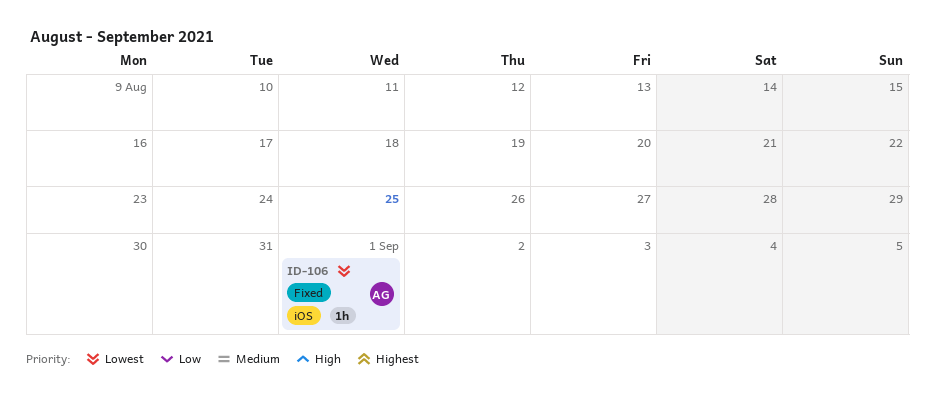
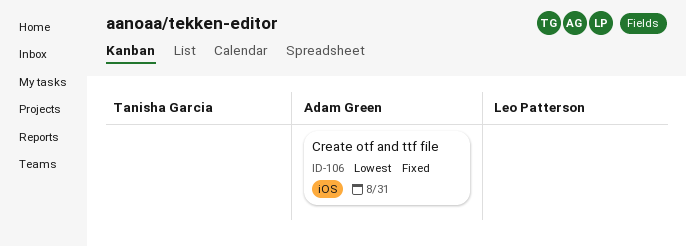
ID-106, due: Sep 1 -> Aug 31

